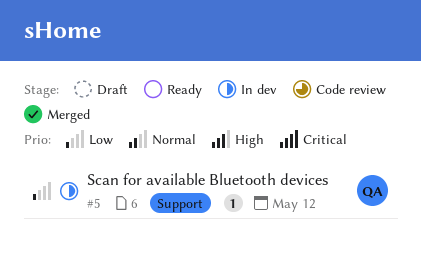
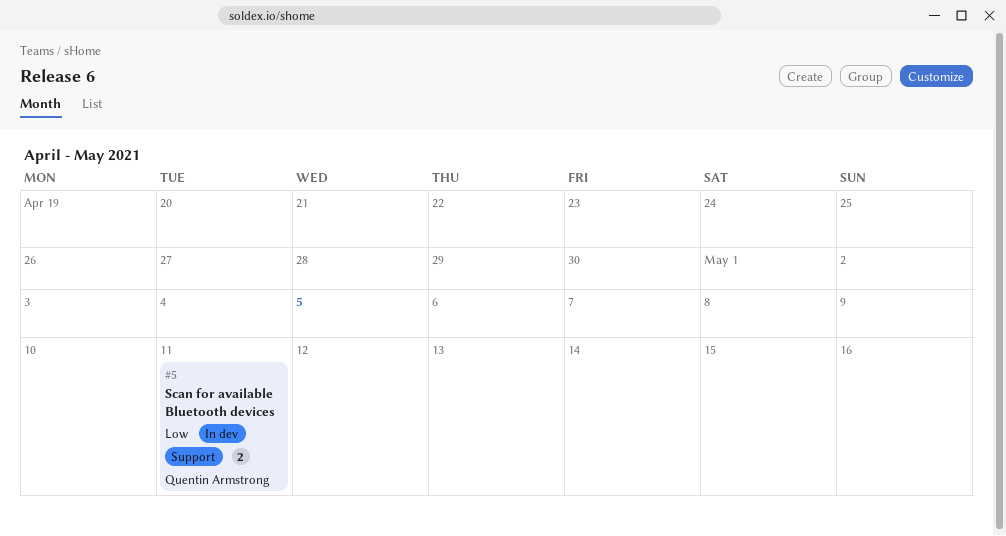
#5, estimate: 1 -> 2
#5, due: May 12 -> May 11

